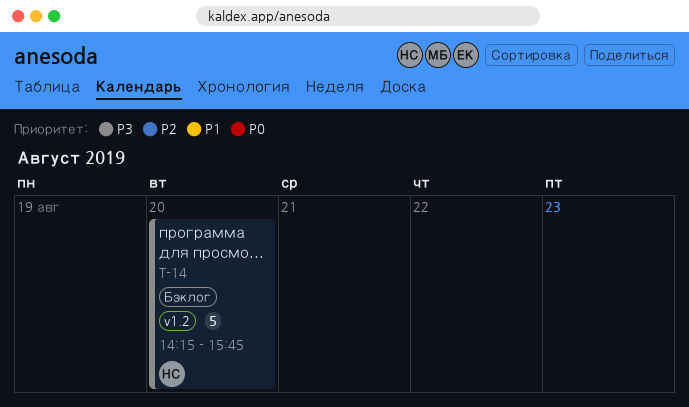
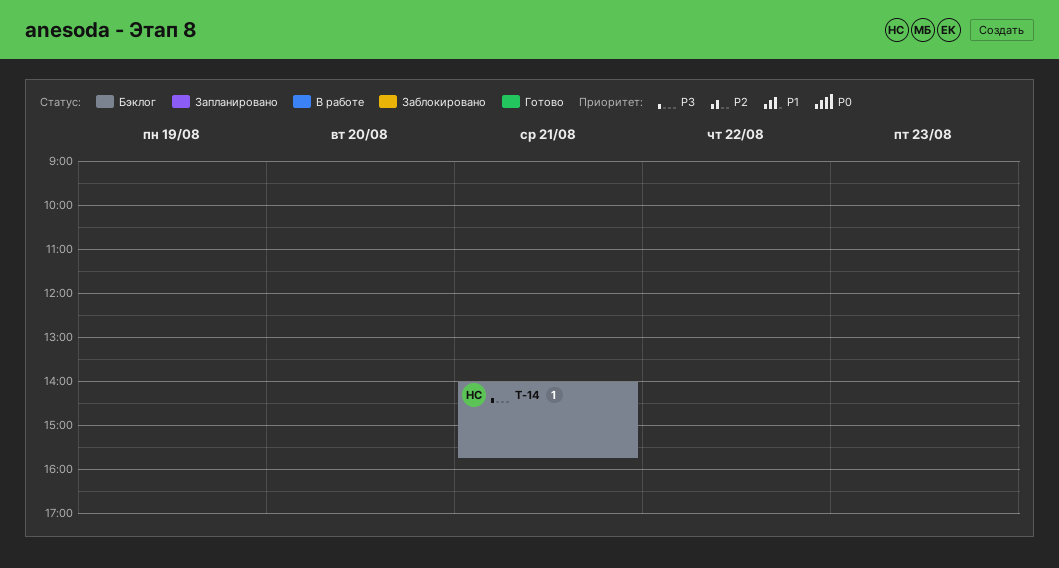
T-14, estimate: 5 -> 1
T-14, day: Aug 20 -> Aug 21
T-14, begins: 14:15 -> 14:00

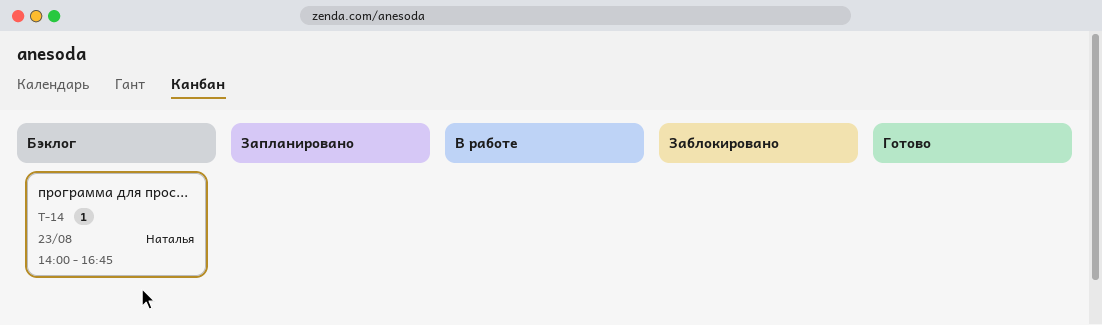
T-14, day: Aug 21 -> Aug 23
T-14, ends: 15:45 -> 16:45

